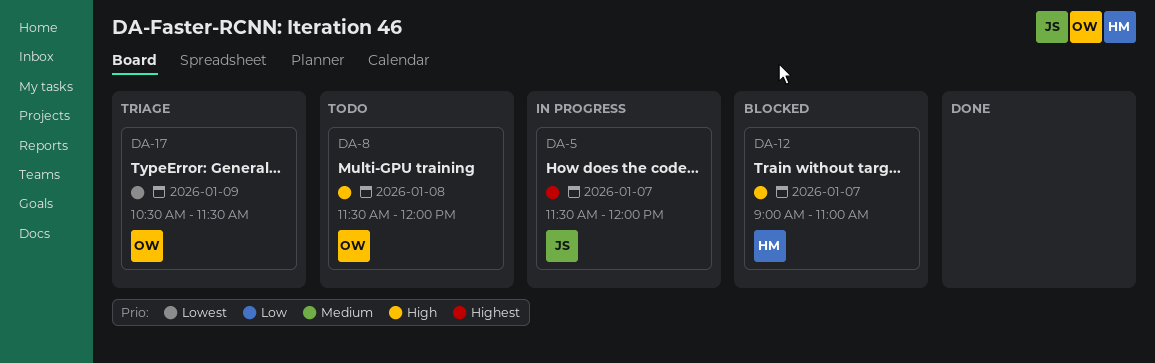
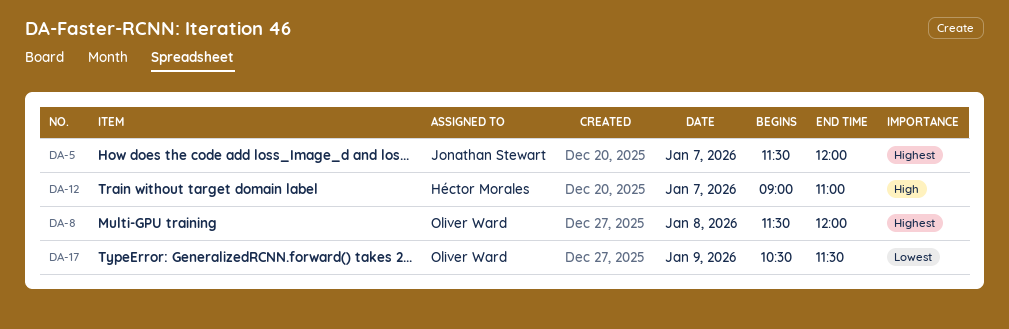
DA-8, priority: High -> Highest

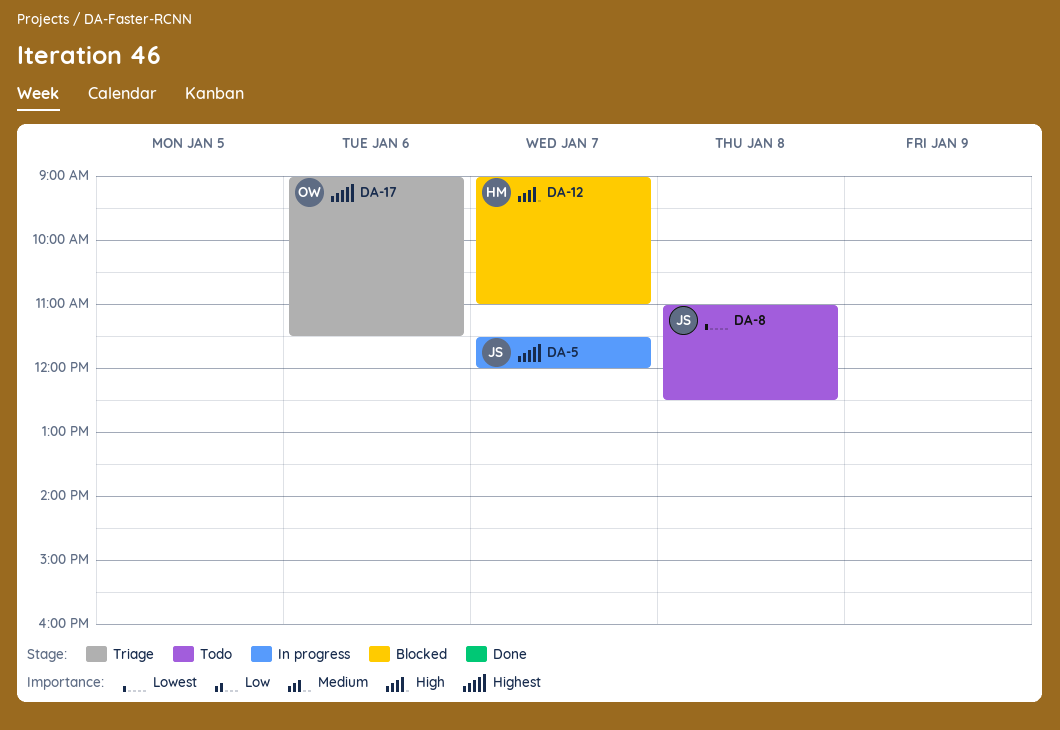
DA-8, owner: Oliver Ward -> Jonathan Stewart
DA-8, priority: Highest -> Lowest
DA-8, begins: 11:30 -> 11:00
DA-8, ends: 12:00 -> 12:30
DA-17, priority: Lowest -> Highest
DA-17, day: Jan 9 -> Jan 6
DA-17, begins: 10:30 -> 09:00

